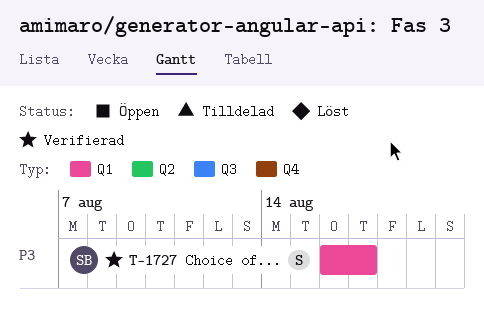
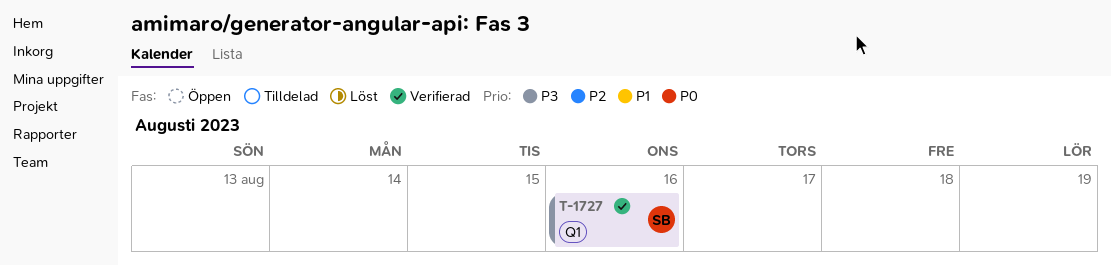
T-1727, due: Aug 17 -> Aug 16

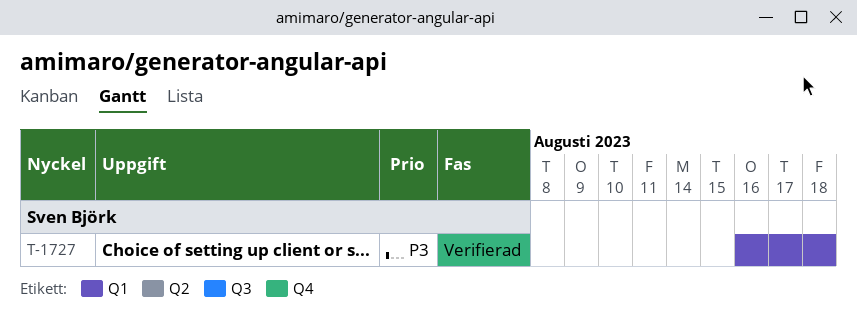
T-1727, due: Aug 16 -> Aug 18

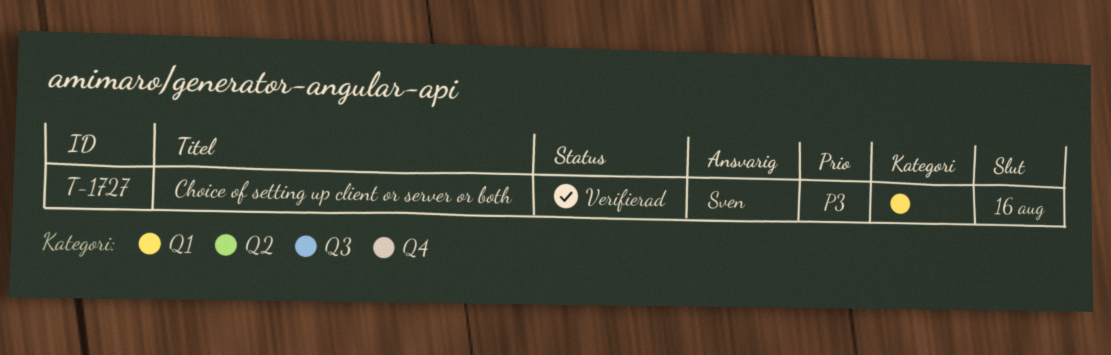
T-1727, due: Aug 18 -> Aug 16

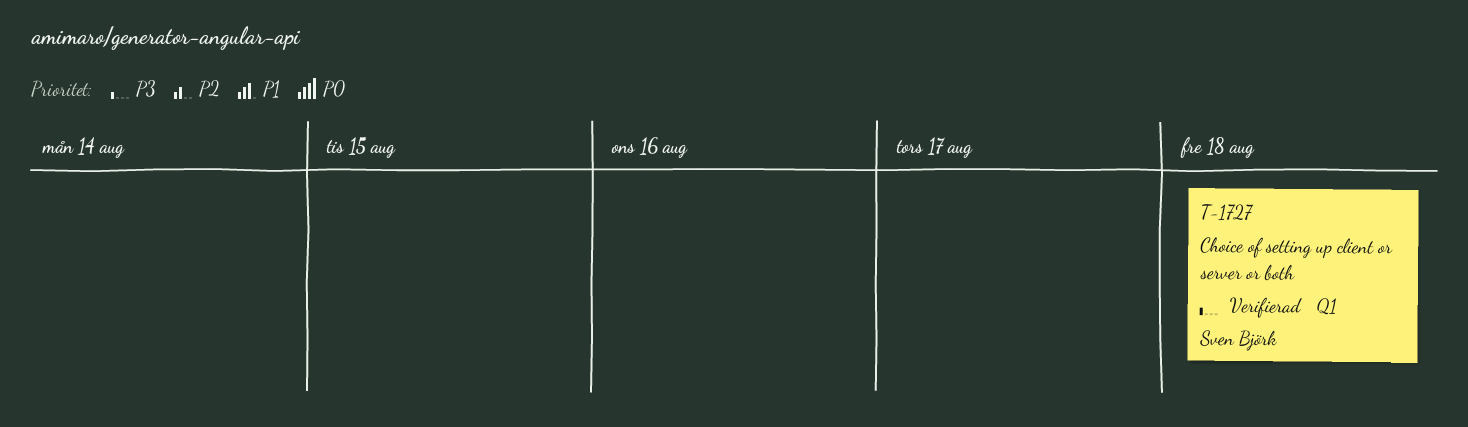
T-1727, due: Aug 16 -> Aug 18

